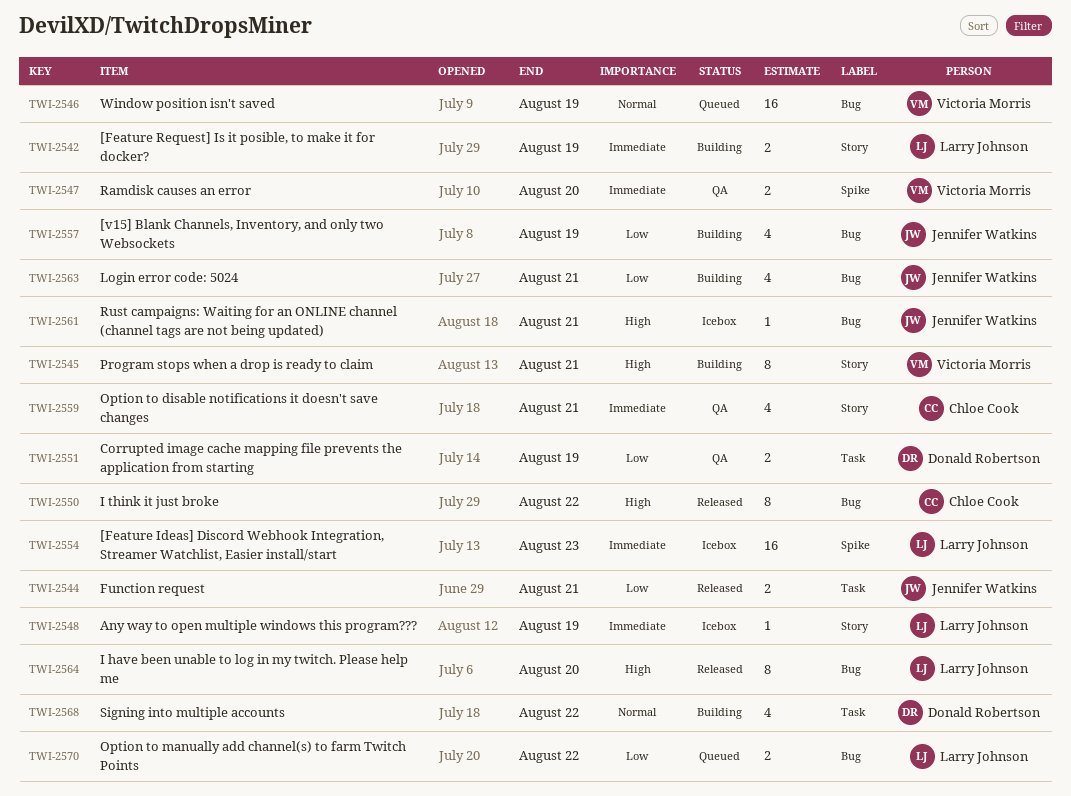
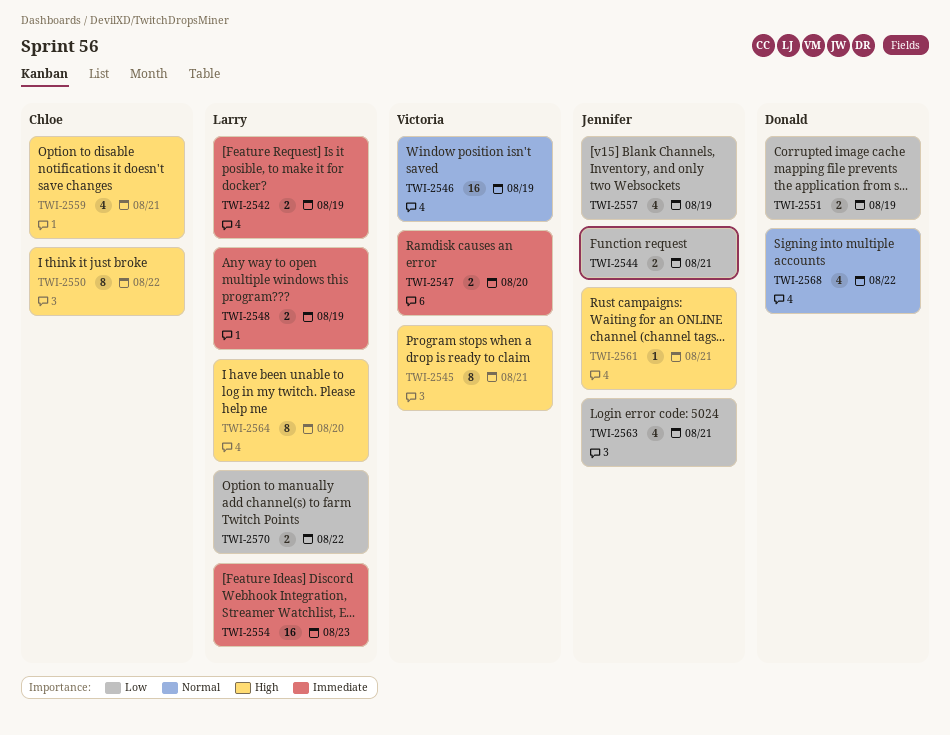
TWI-2548, estimate: 1 -> 2
TWI-2559, priority: Immediate -> High

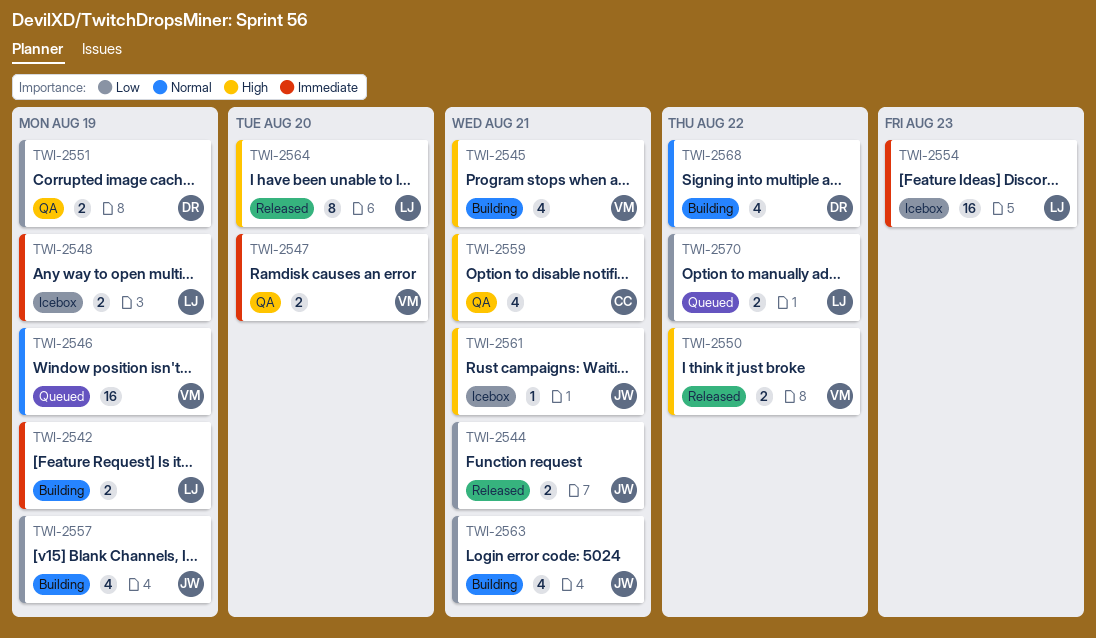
TWI-2545, estimate: 8 -> 4
TWI-2550, owner: Chloe -> Victoria
TWI-2550, estimate: 8 -> 2

